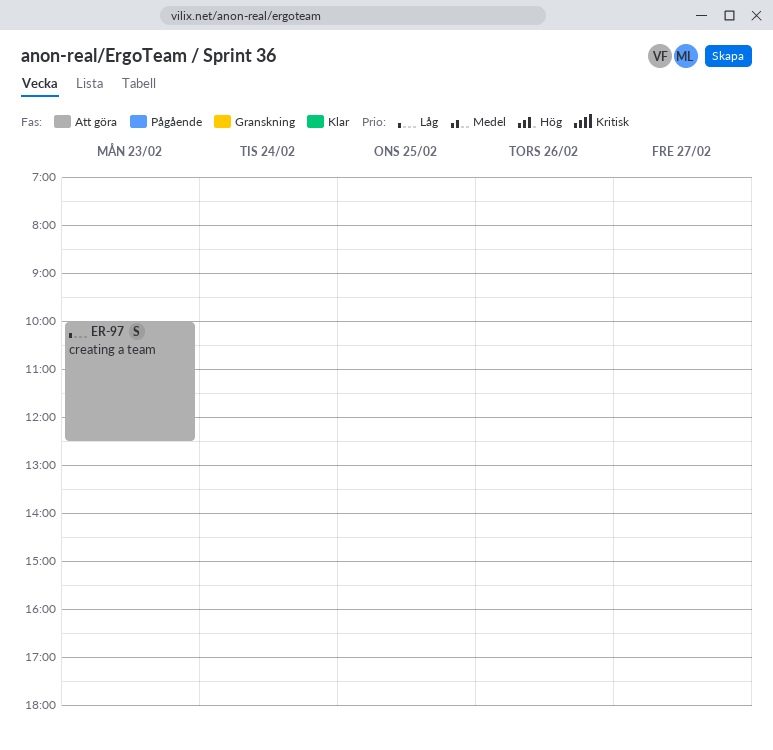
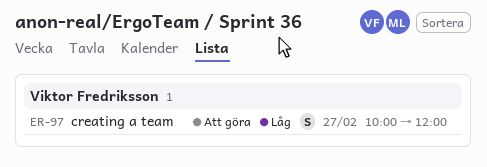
ER-97, day: Feb 23 -> Feb 27
ER-97, ends: 12:30 -> 12:00

